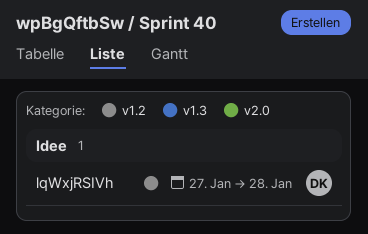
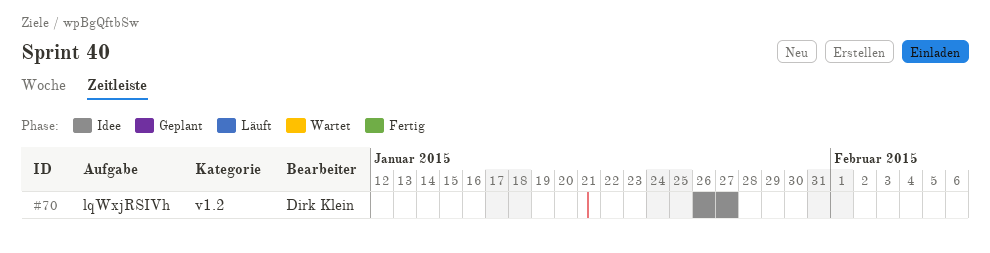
lqWxjRSIVh, start: Jan 27 -> Jan 26
lqWxjRSIVh, due: Jan 28 -> Jan 27

